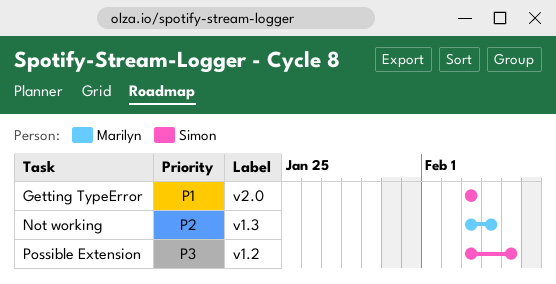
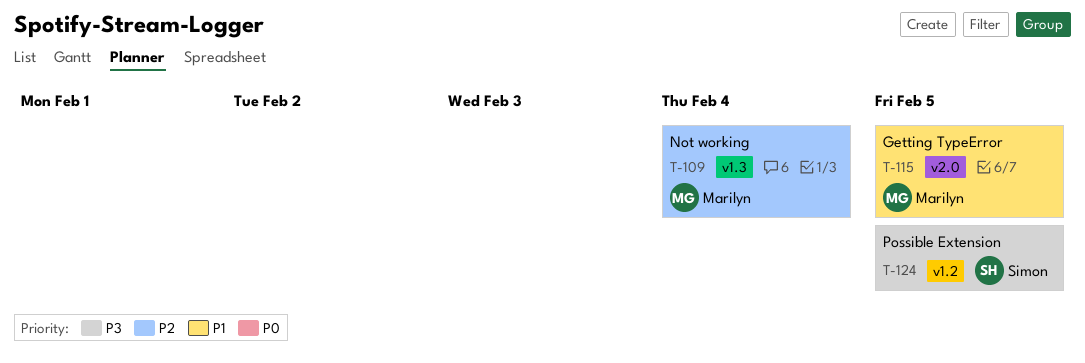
Getting TypeError, owner: Simon -> Marilyn
Getting TypeError, due: Feb 3 -> Feb 5

